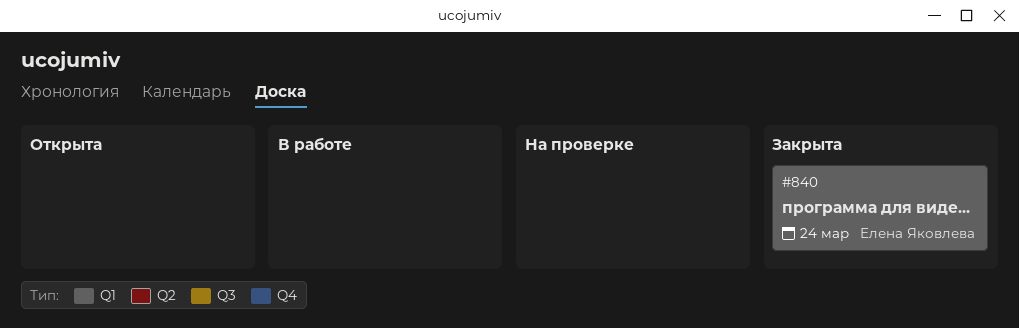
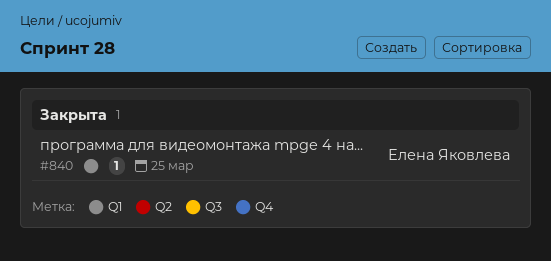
#840, due: Mar 24 -> Mar 25

